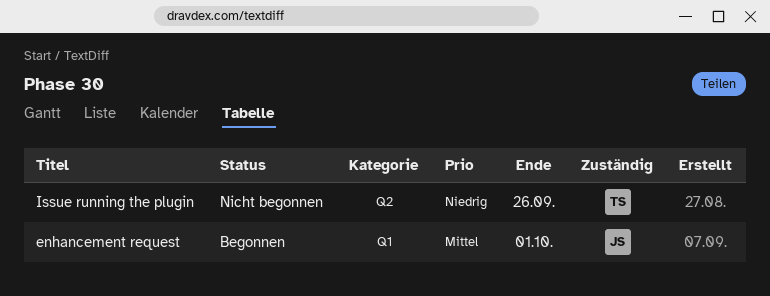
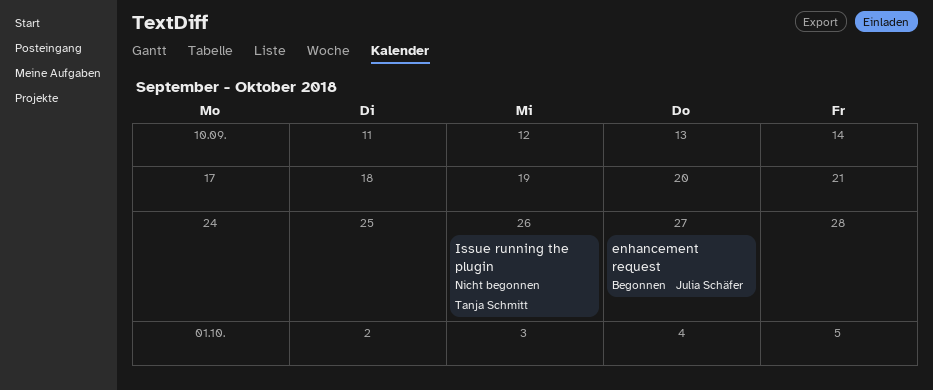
enhancement request, due: Oct 1 -> Sep 27

